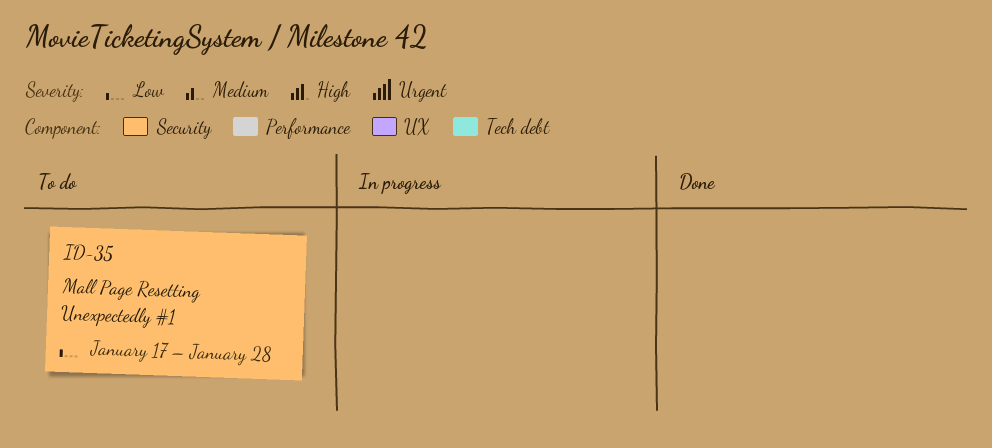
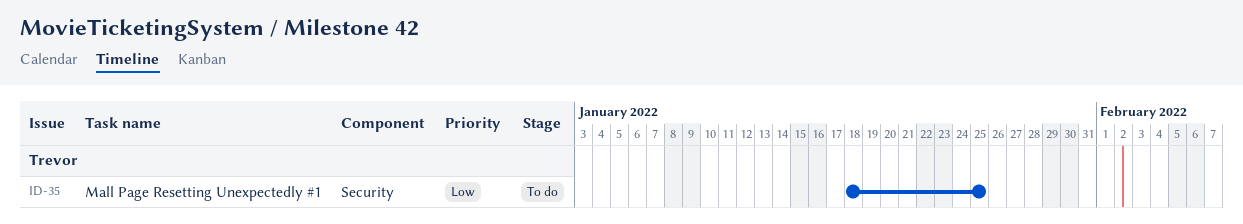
ID-35, start: Jan 17 -> Jan 18
ID-35, due: Jan 28 -> Jan 25

